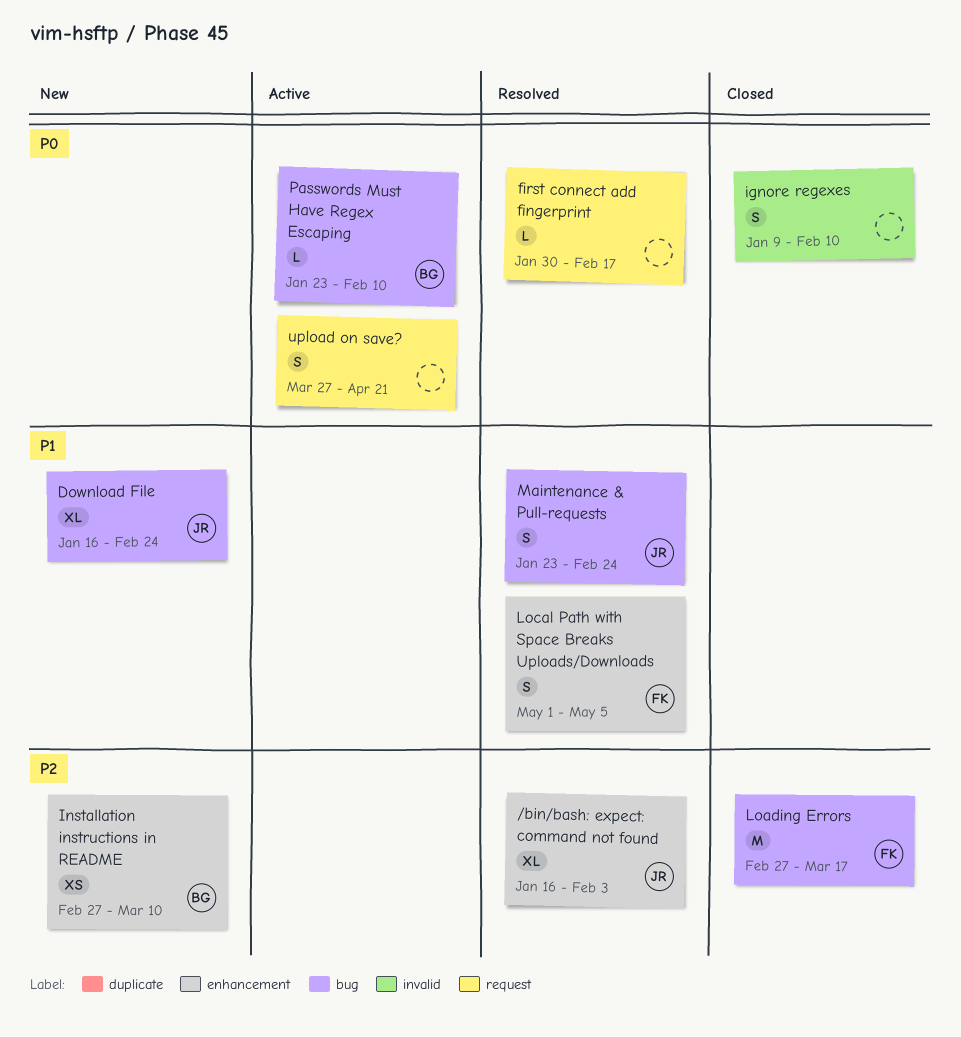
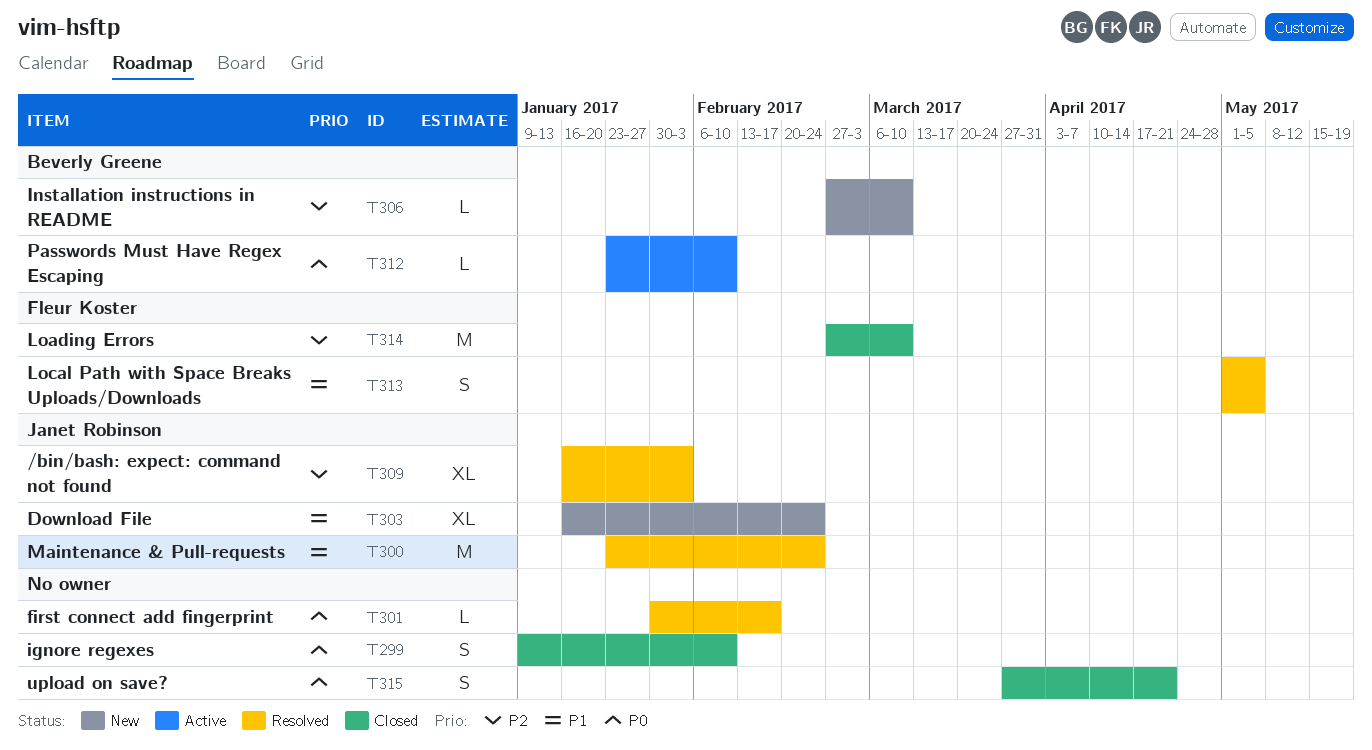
Installation instructions in README, estimate: XS -> L
Loading Errors, due: Mar 17 -> Mar 10
Maintenance & Pull-requests, estimate: S -> M
upload on save?, status: Active -> Closed

